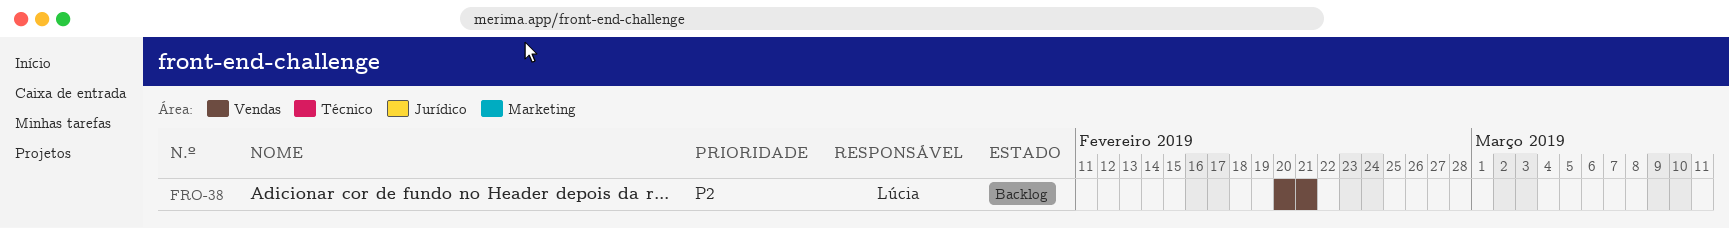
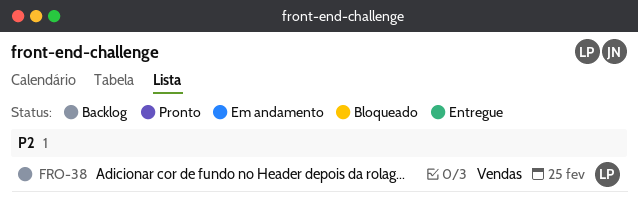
FRO-38, due: Feb 21 -> Feb 25

